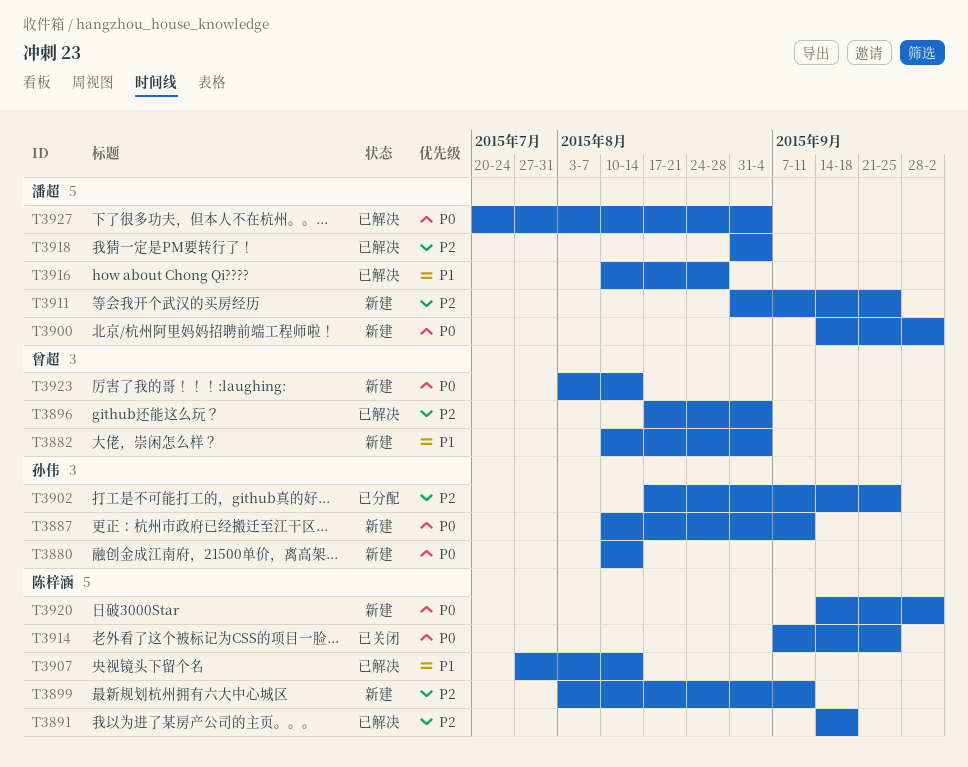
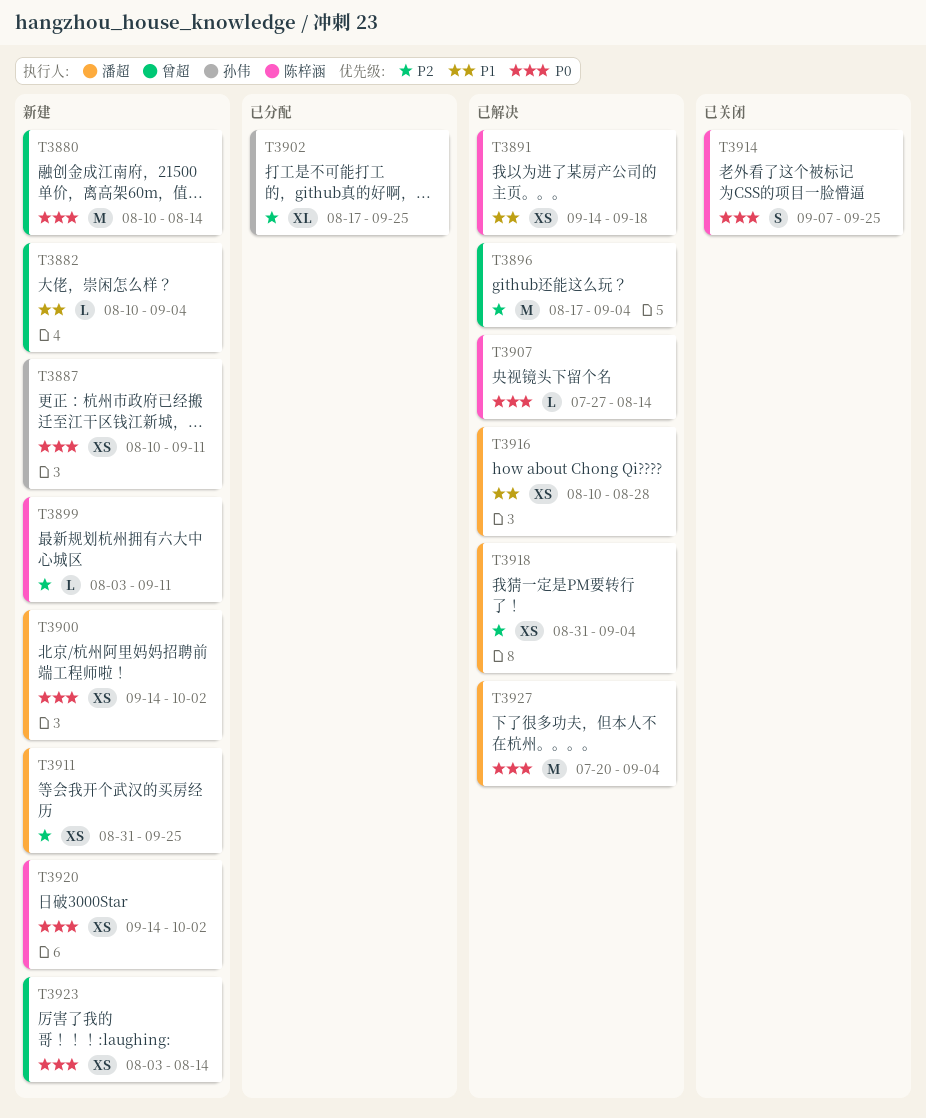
T3880, owner: 孙伟 -> 曾超
T3891, priority: P2 -> P1
T3907, priority: P1 -> P0

